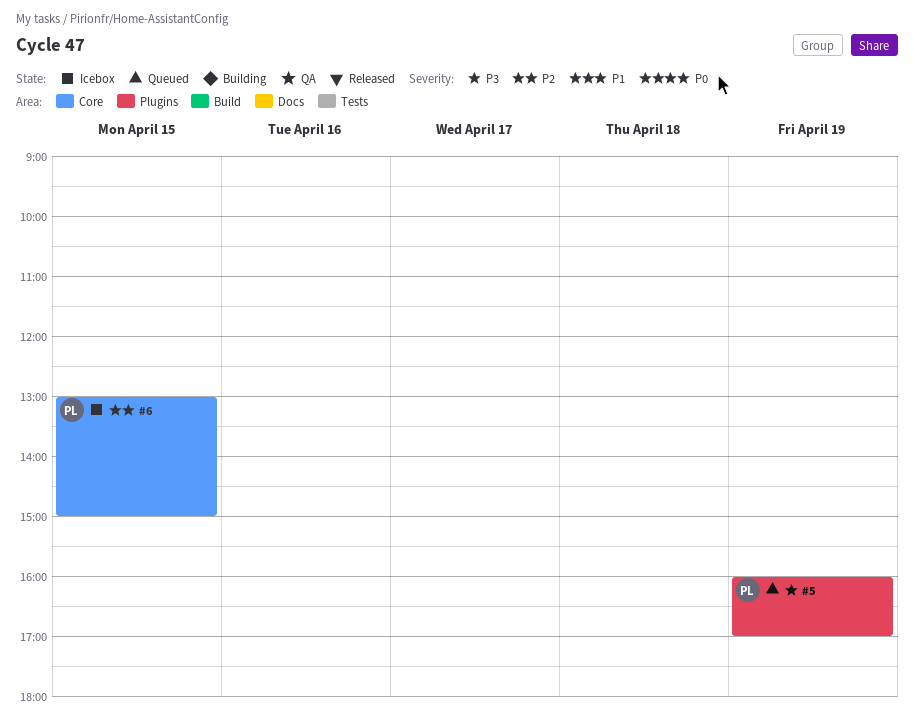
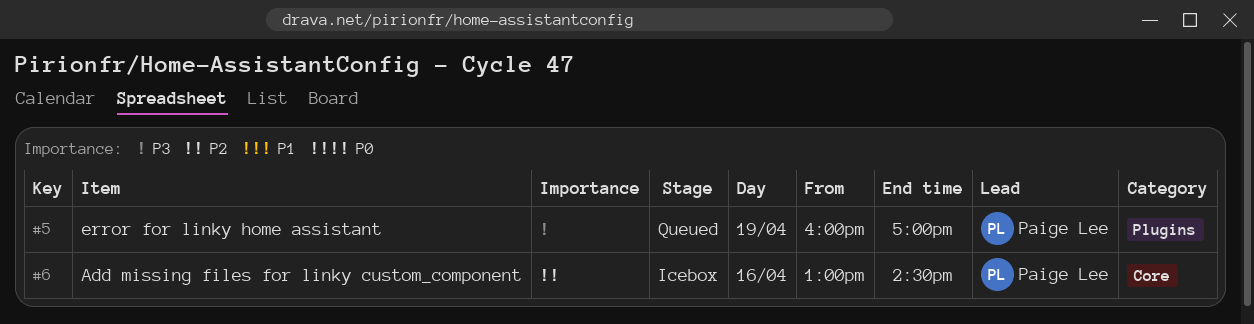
#6, day: Apr 15 -> Apr 16
#6, ends: 15:00 -> 14:30

